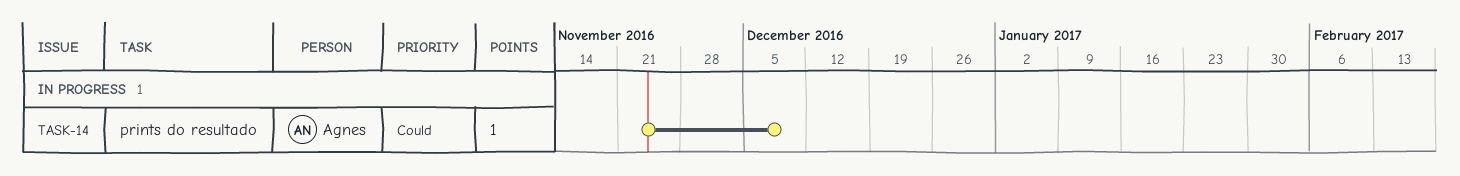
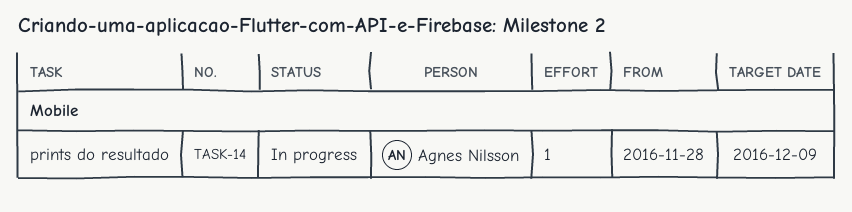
TASK-14, start: Nov 21 -> Nov 28

